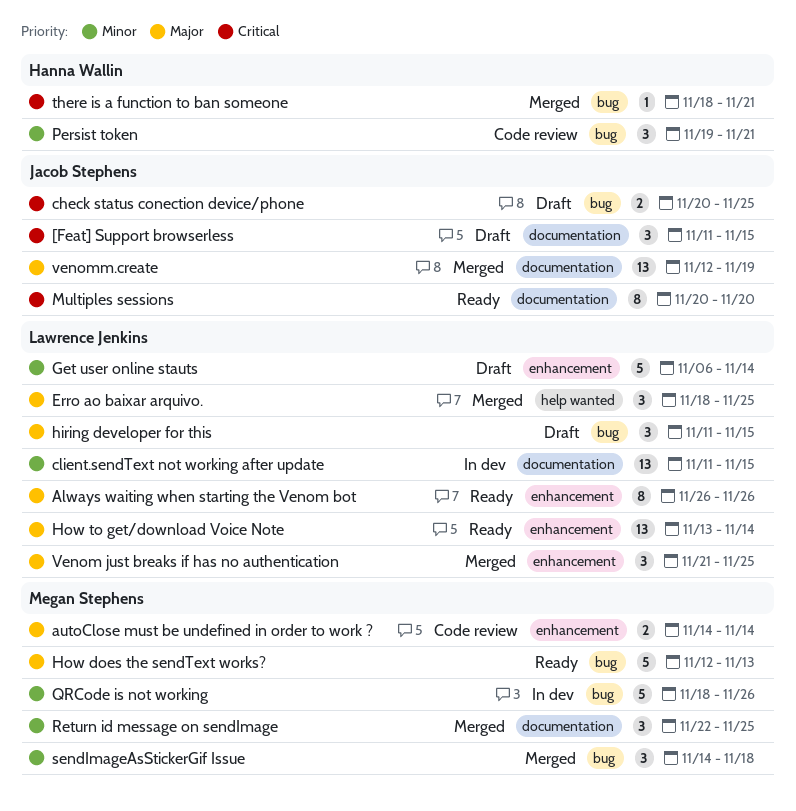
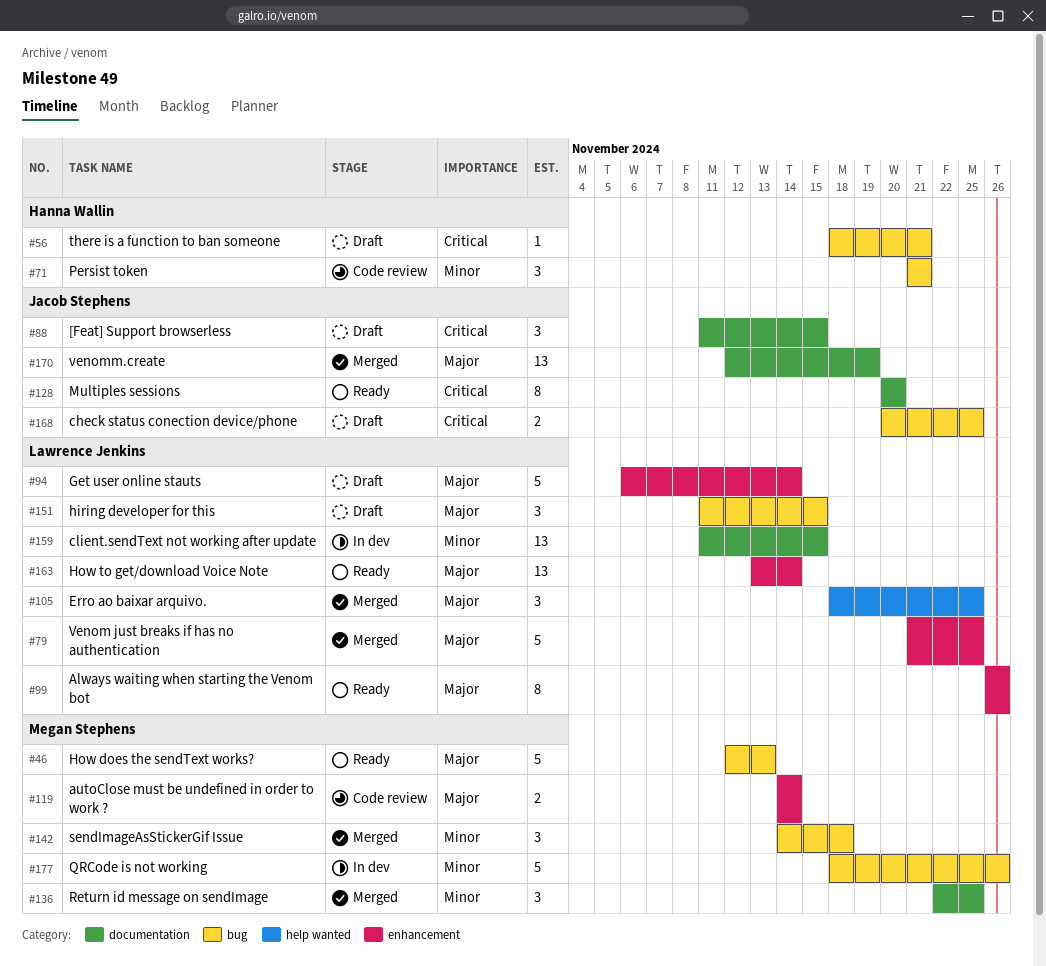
Get user online stauts, priority: Minor -> Major
Persist token, start: Nov 19 -> Nov 21
there is a function to ban someone, status: Merged -> Draft
Venom just breaks if has no authentication, estimate: 3 -> 5

